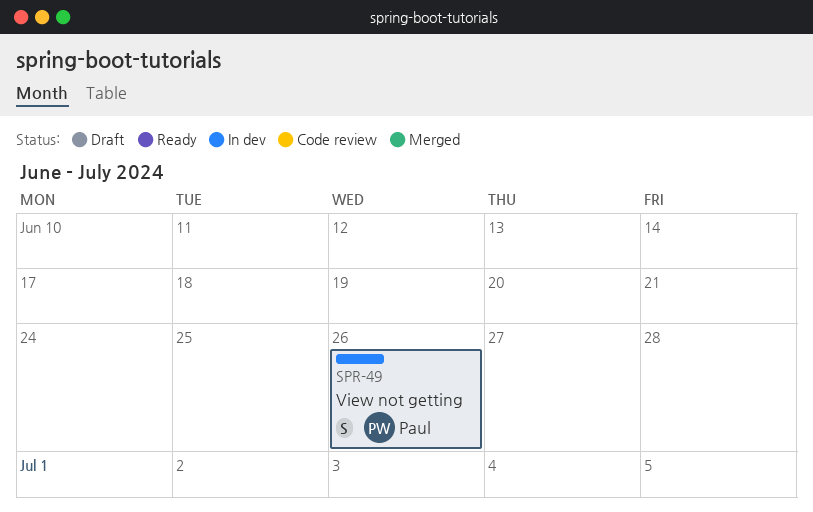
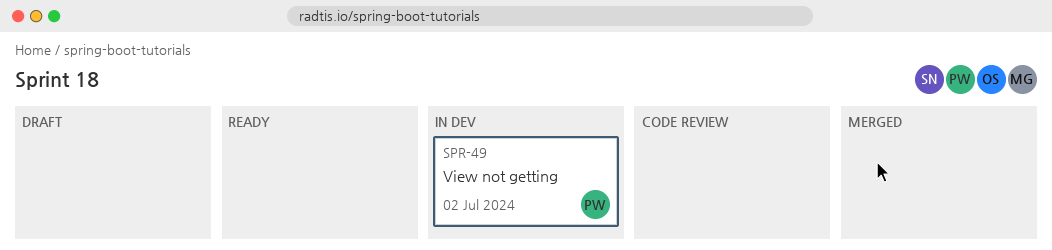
SPR-49, due: Jun 26 -> Jul 2

